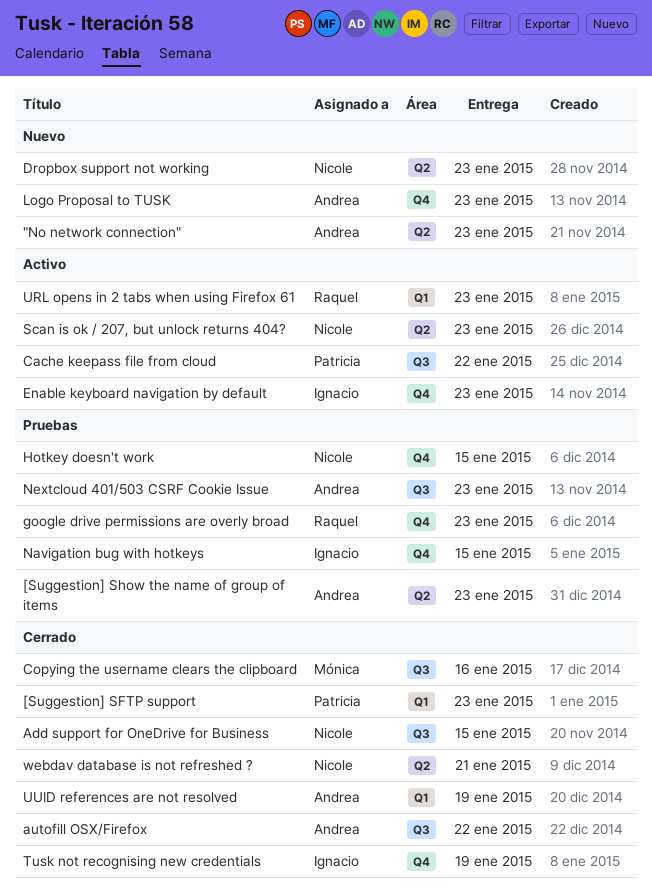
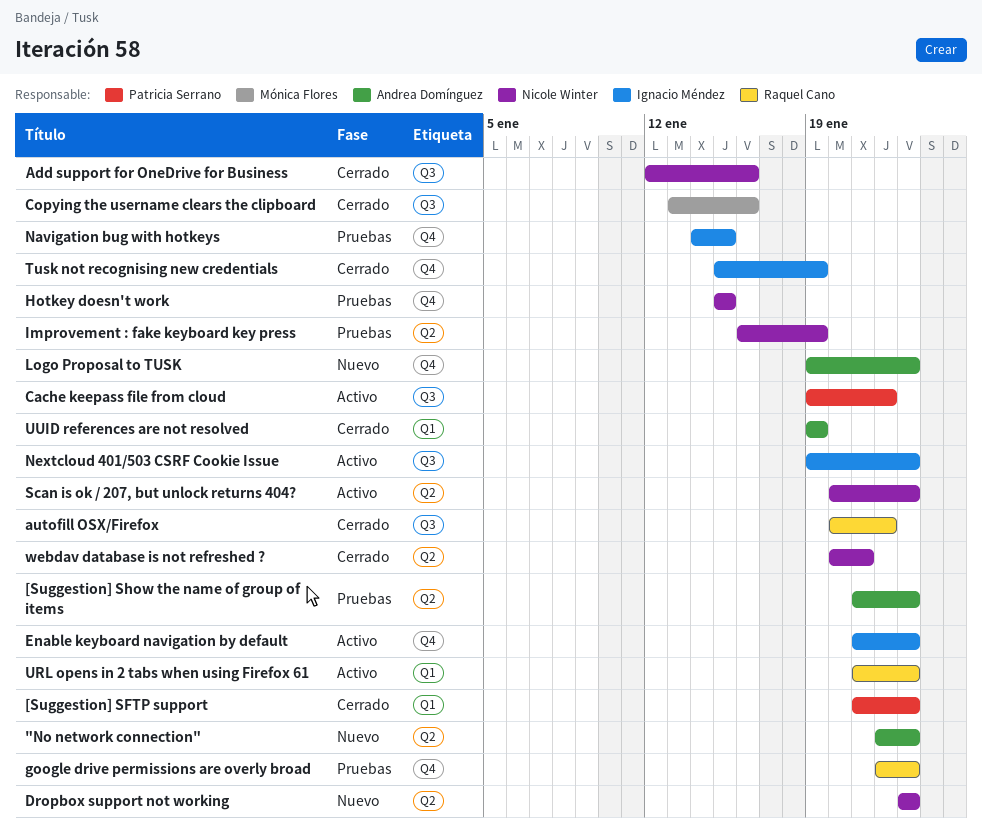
Add support for OneDrive for Business, due: Jan 15 -> Jan 16
autofill OSX/Firefox, owner: Andrea Domínguez -> Raquel Cano
Improvement : fake keyboard key press: none -> present
Nextcloud 401/503 CSRF Cookie Issue, status: Pruebas -> Activo
Nextcloud 401/503 CSRF Cookie Issue, owner: Andrea Domínguez -> Ignacio Méndez

